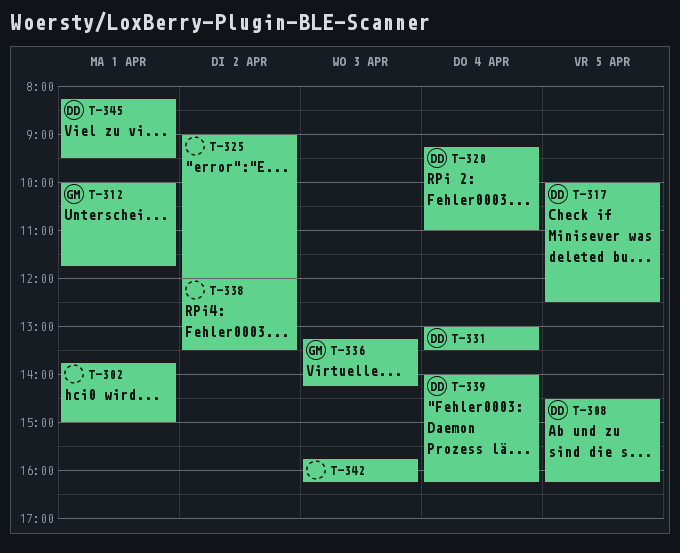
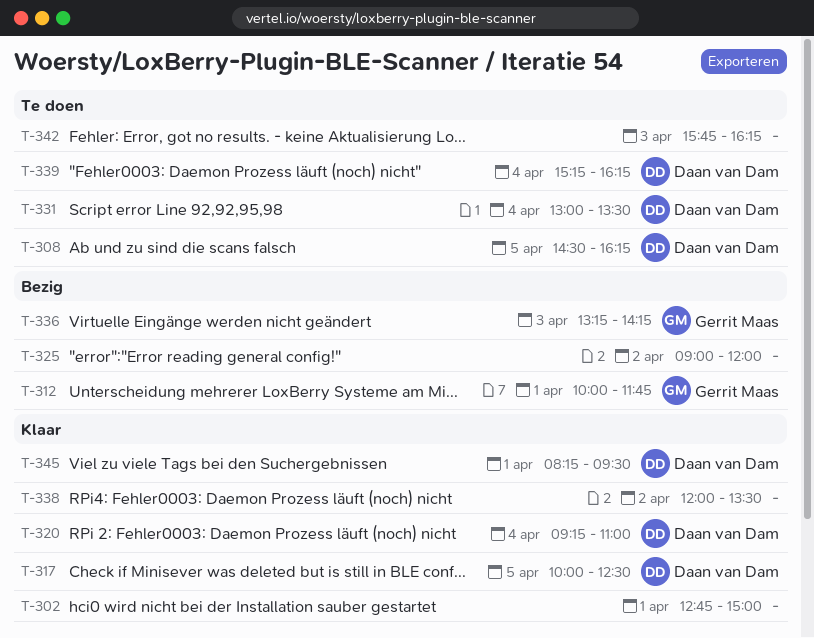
T-302, begins: 13:45 -> 12:45
T-339, begins: 14:00 -> 15:15

